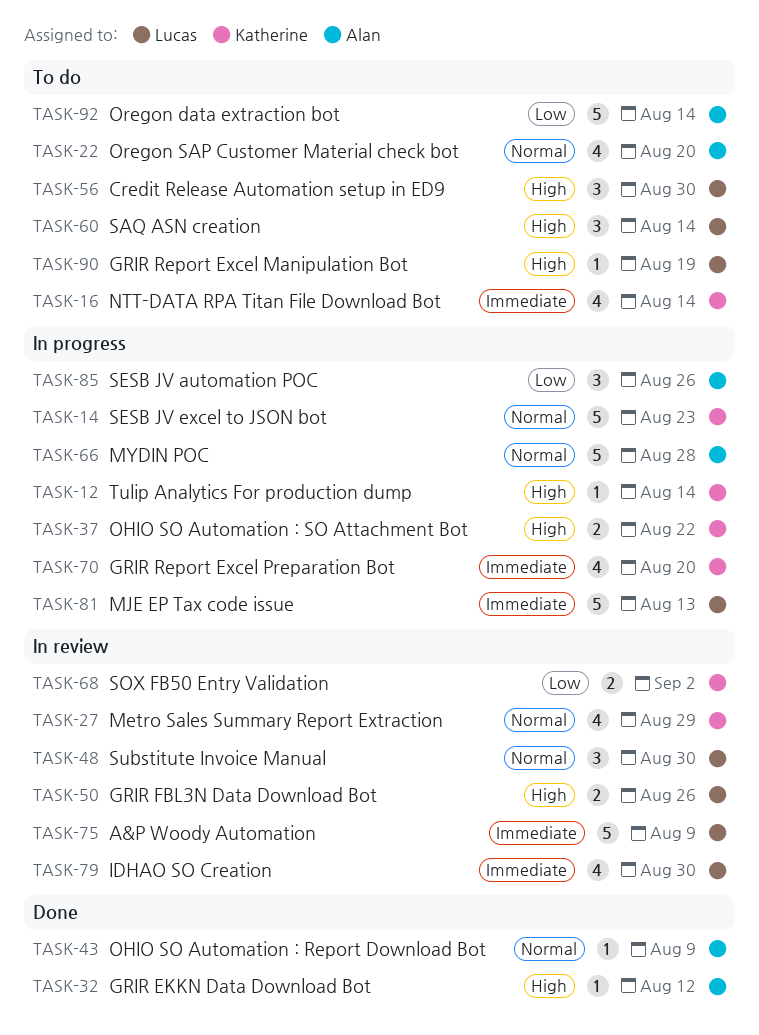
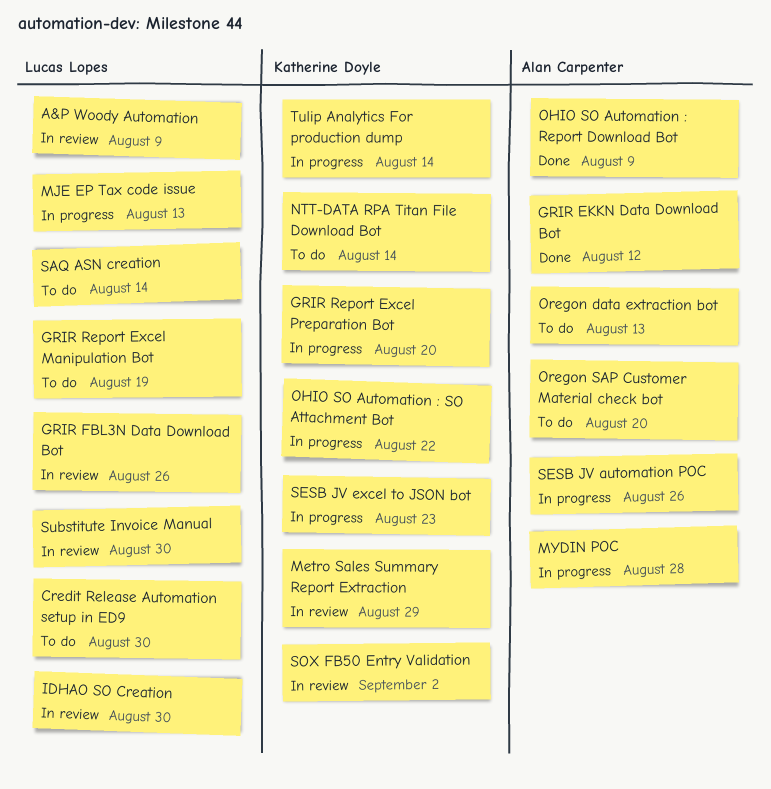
Oregon data extraction bot, due: Aug 14 -> Aug 13

